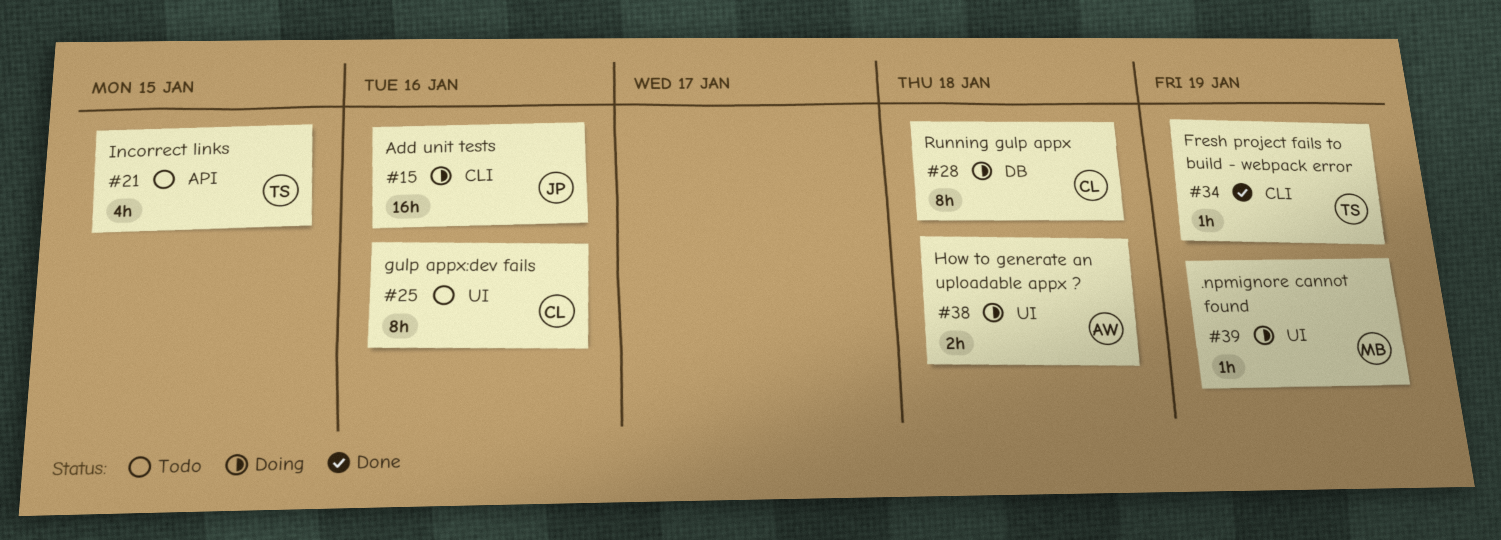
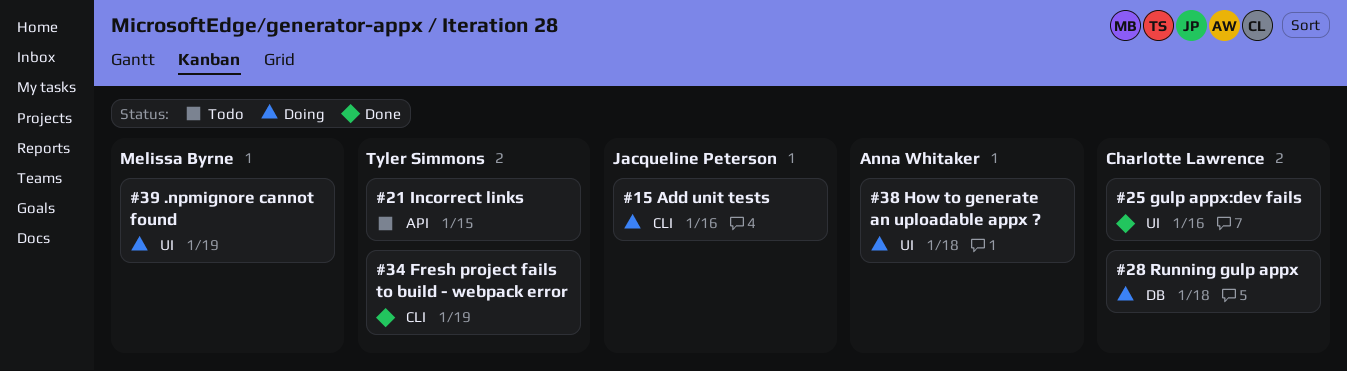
#25, status: Todo -> Done

